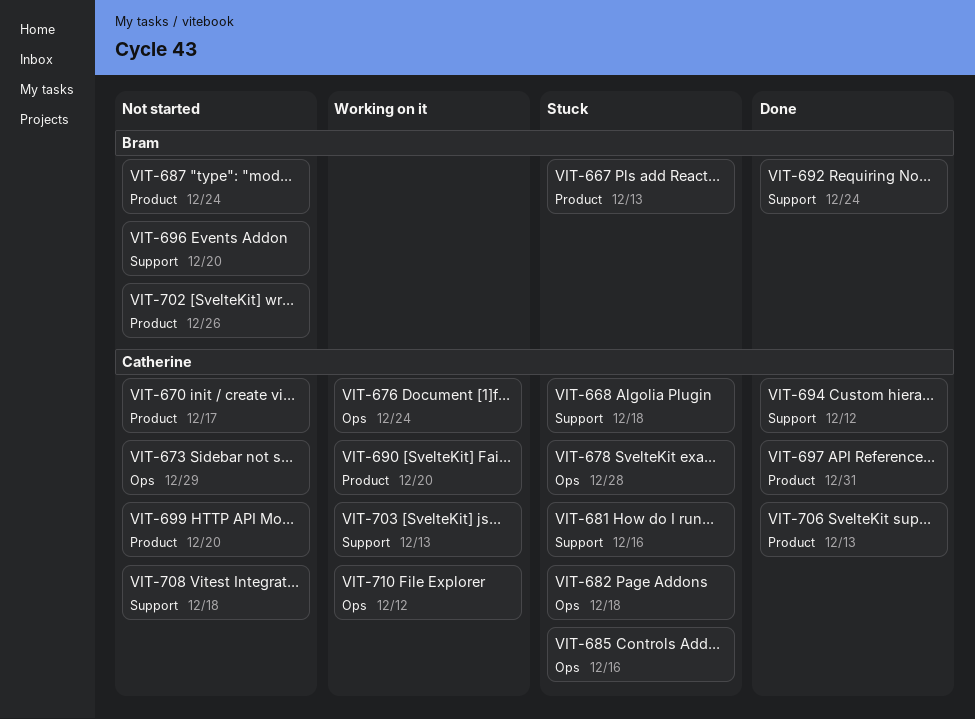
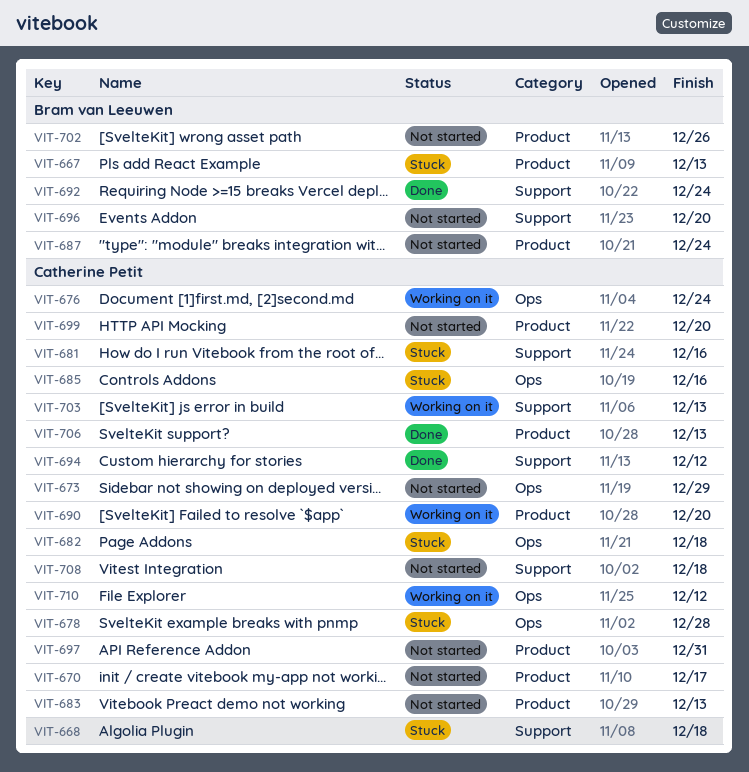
VIT-683: none -> present
VIT-697, status: Done -> Not started

